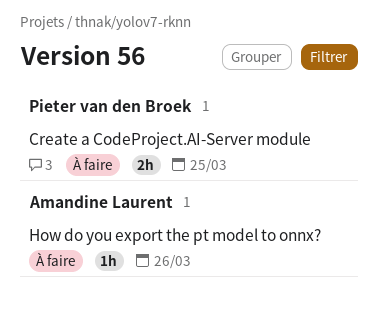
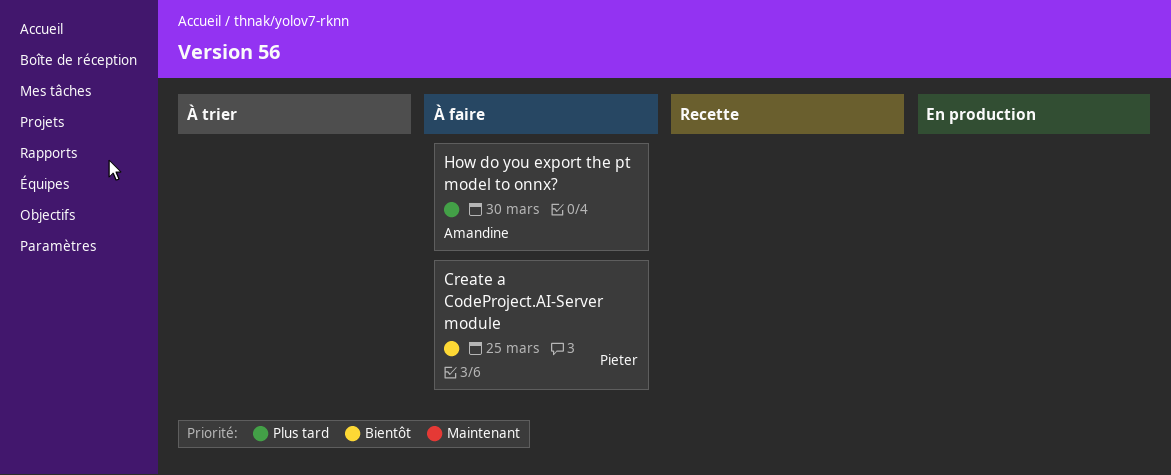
How do you export the pt model to onnx?, due: Mar 26 -> Mar 30

